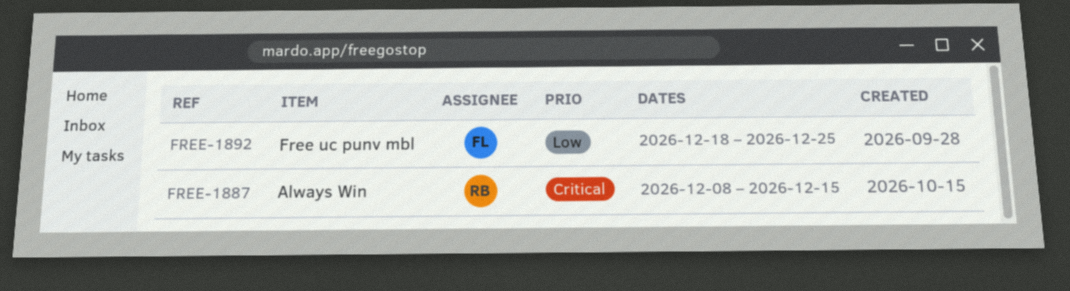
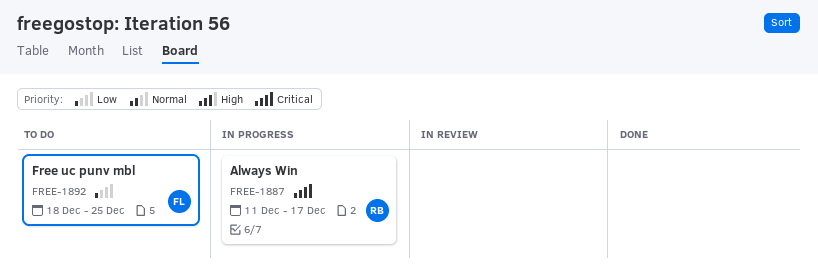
FREE-1887, start: Dec 8 -> Dec 11
FREE-1887, due: Dec 15 -> Dec 17

